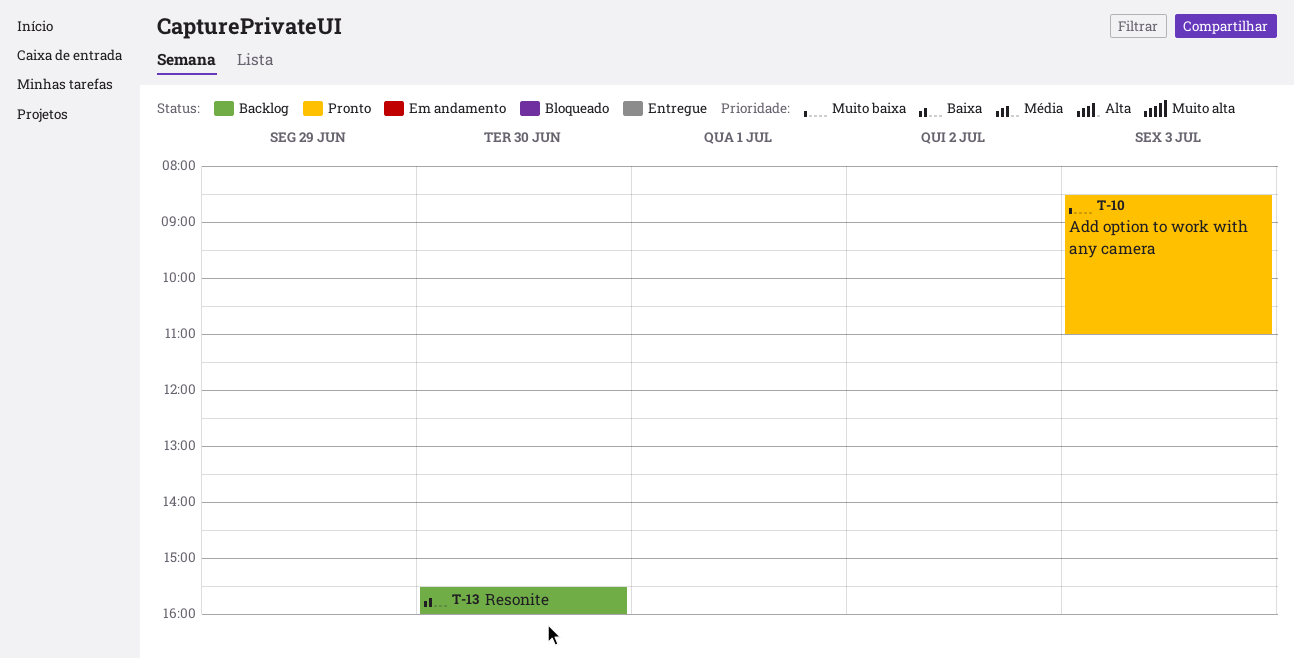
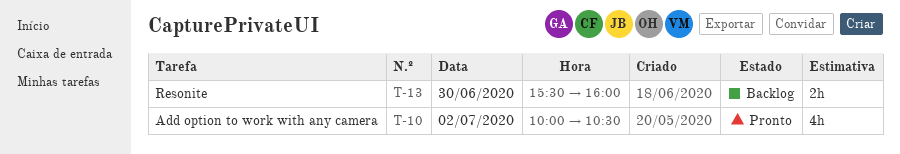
T-10, day: Jul 3 -> Jul 2
T-10, begins: 08:30 -> 10:00
T-10, ends: 11:00 -> 10:30

